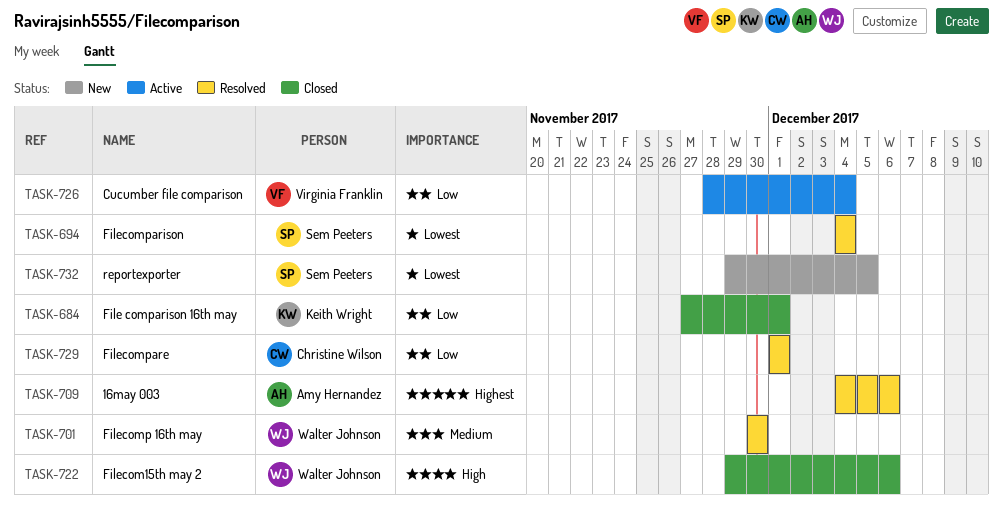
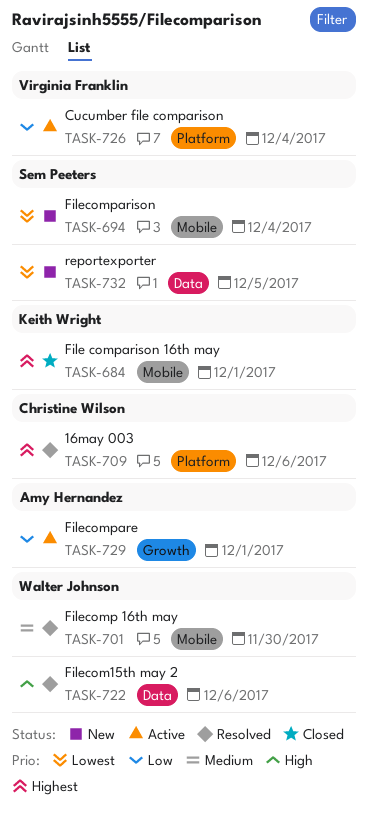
TASK-684, priority: Low -> Highest
TASK-694, status: Resolved -> New
TASK-709, owner: Amy Hernandez -> Christine Wilson
TASK-722, status: Closed -> Resolved
TASK-729, status: Resolved -> Active
TASK-729, owner: Christine Wilson -> Amy Hernandez

